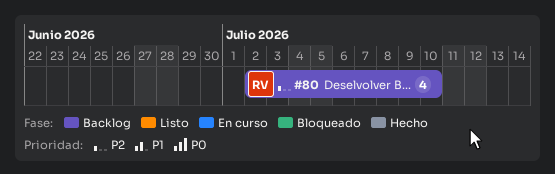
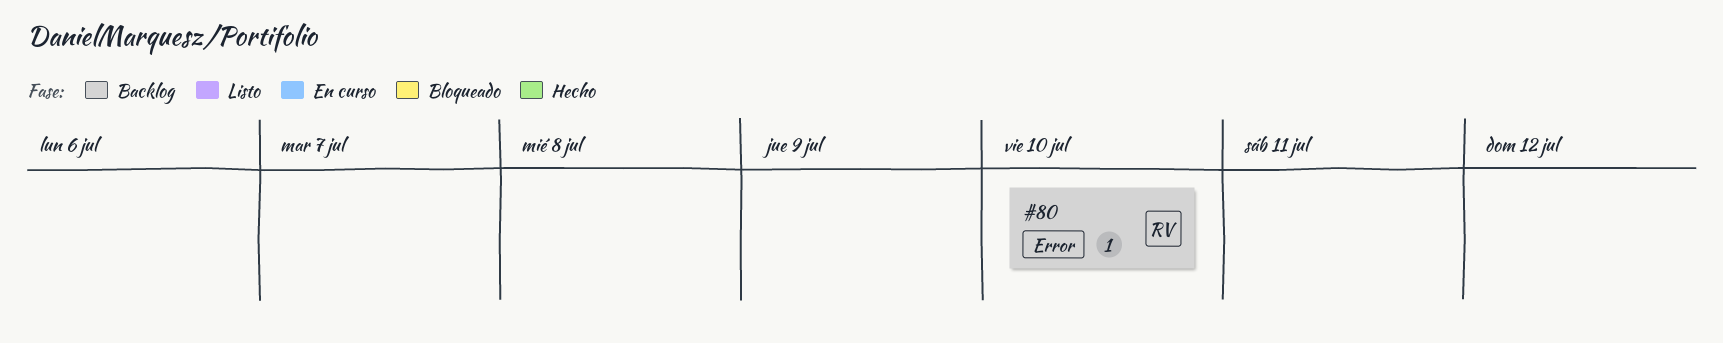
#80, estimate: 4 -> 1

